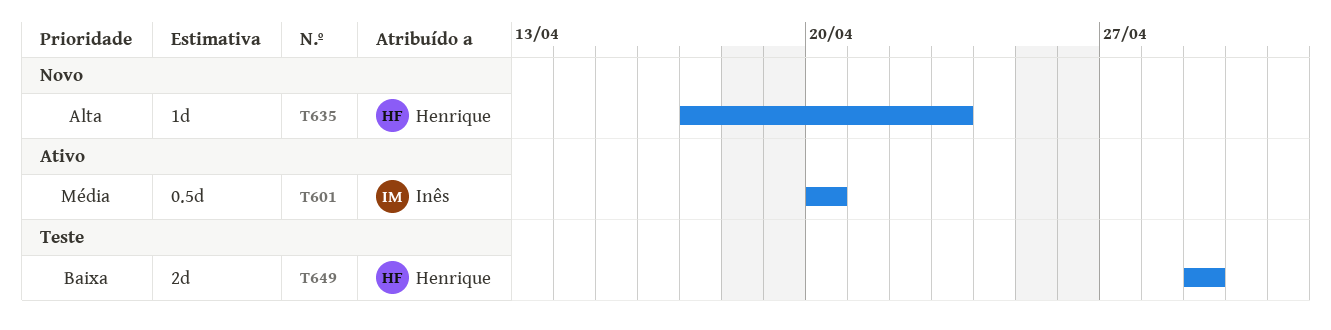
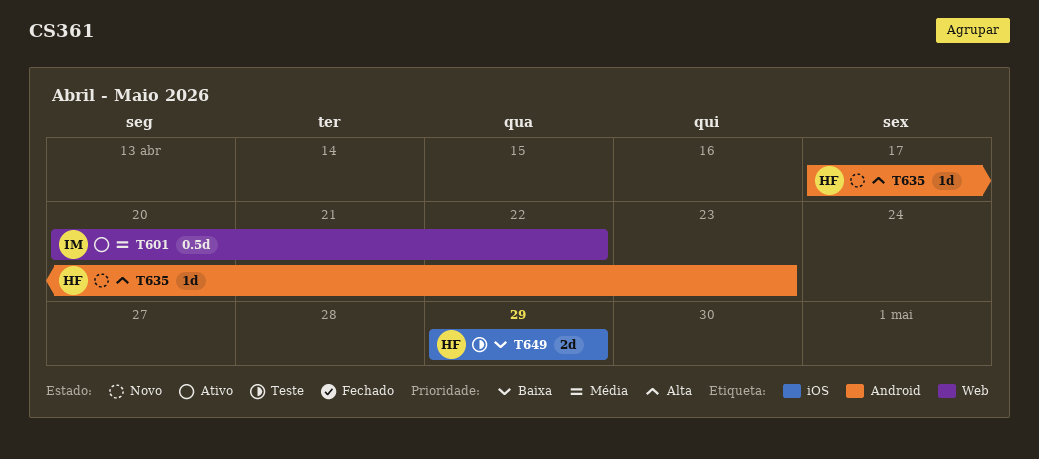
T601, due: Apr 20 -> Apr 22

